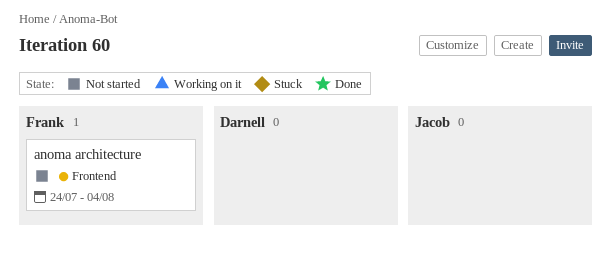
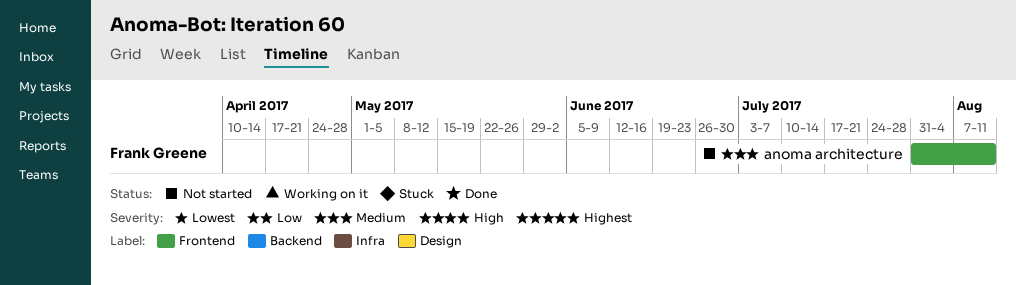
anoma architecture, start: Jul 24 -> Jul 31
anoma architecture, due: Aug 4 -> Aug 11

